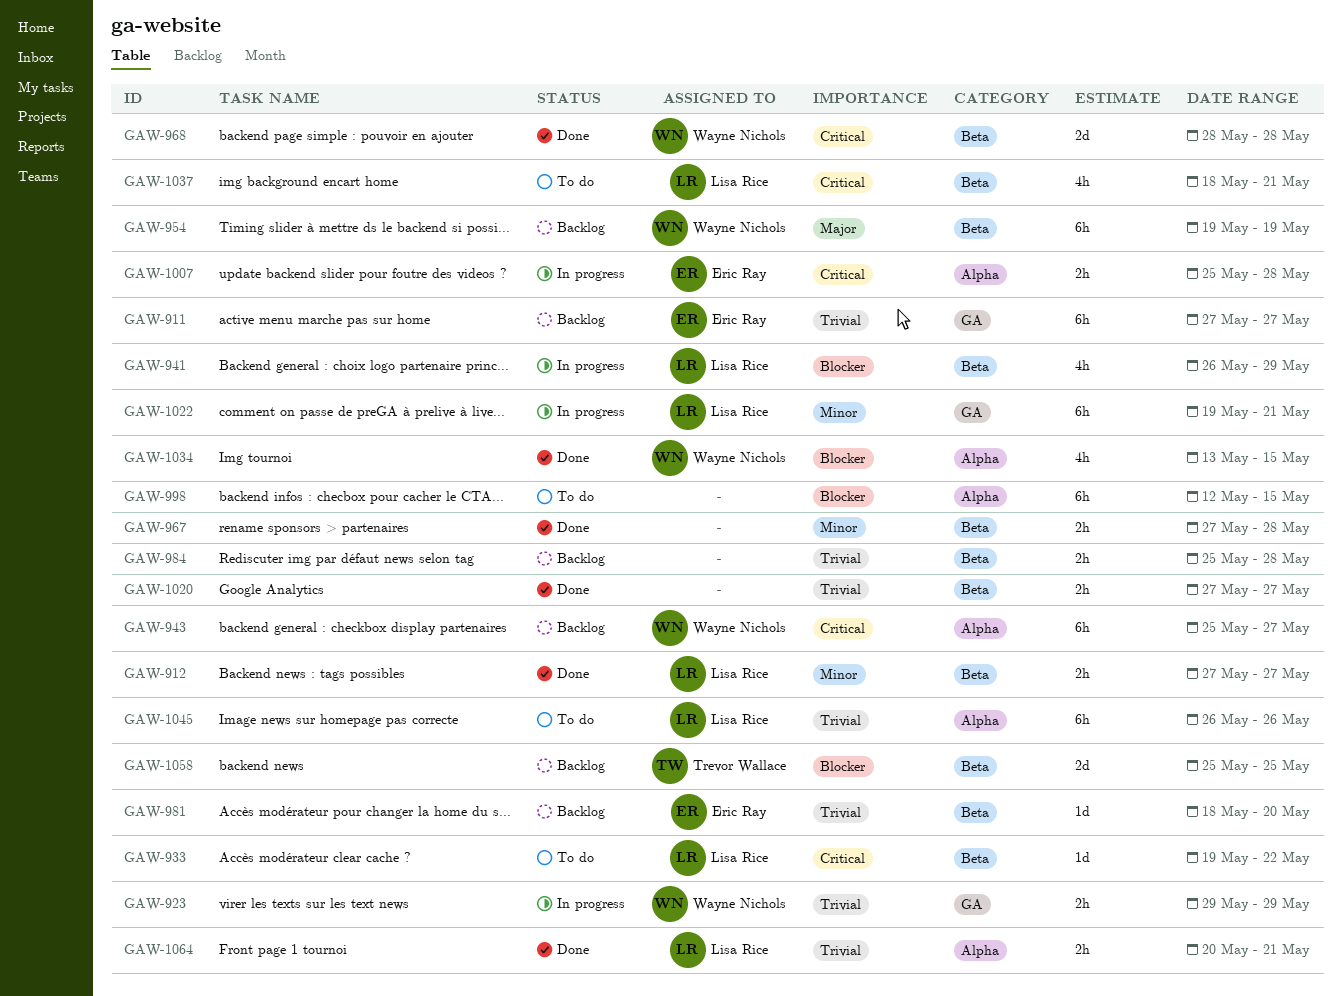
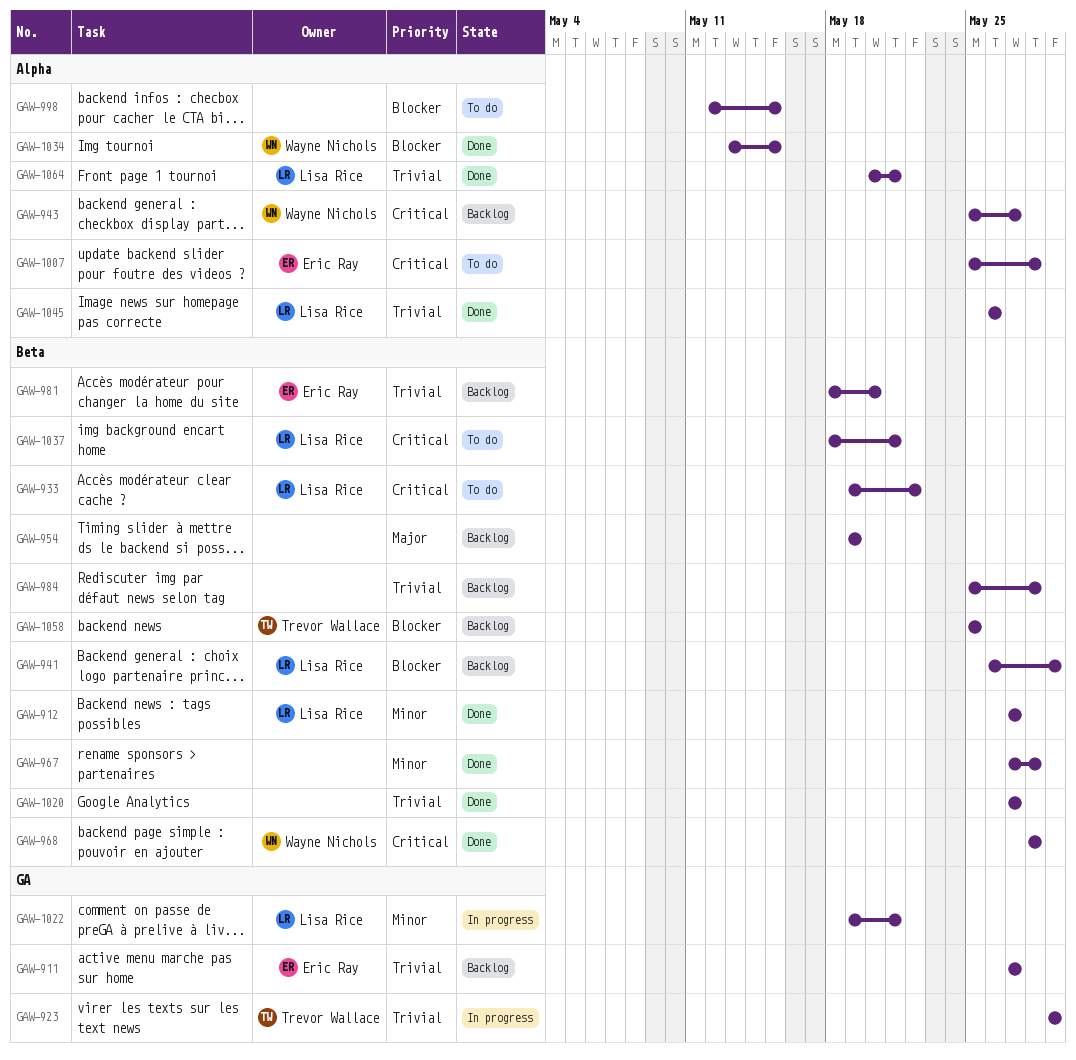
GAW-923, owner: Wayne Nichols -> Trevor Wallace
GAW-941, status: In progress -> Backlog
GAW-954, owner: Wayne Nichols -> none
GAW-1007, status: In progress -> To do
GAW-1045, status: To do -> Done

